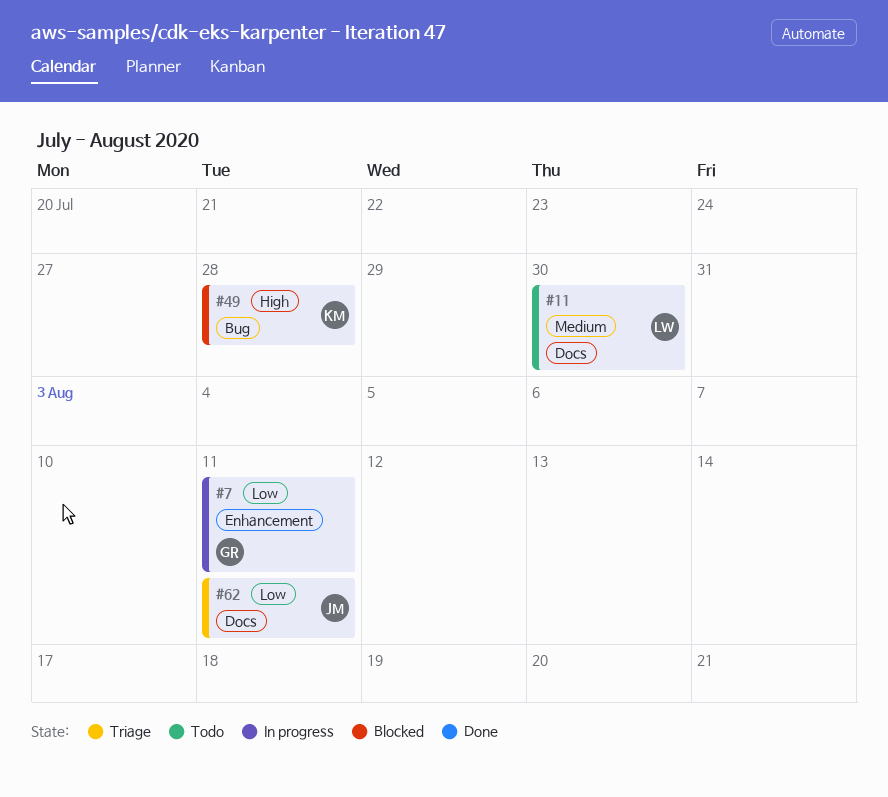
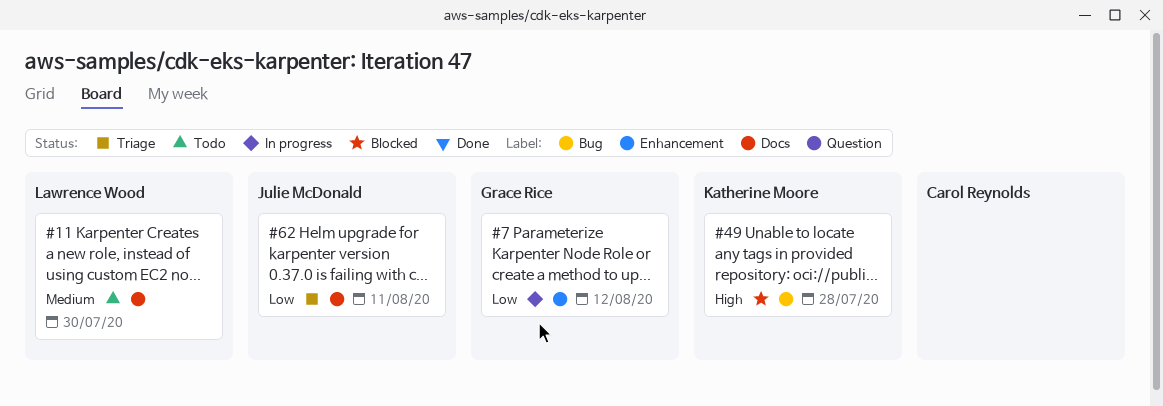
#7, due: Aug 11 -> Aug 12

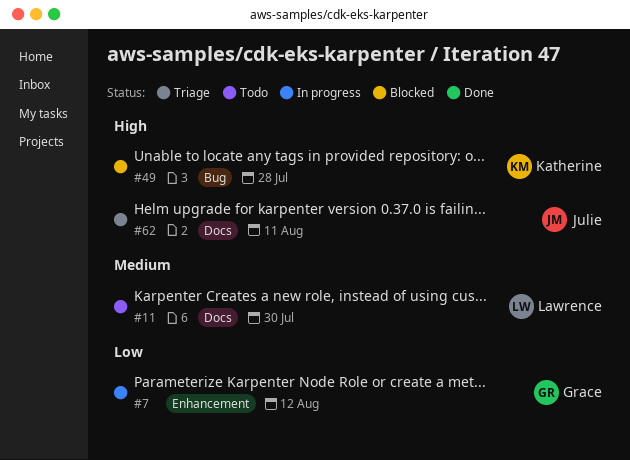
#62, priority: Low -> High

